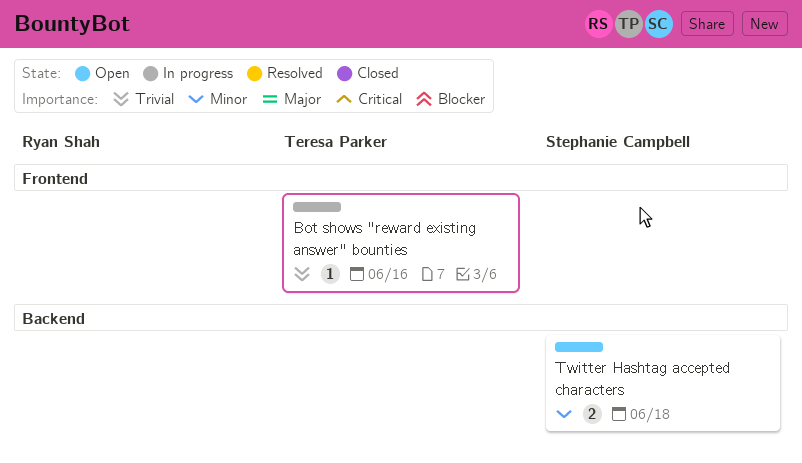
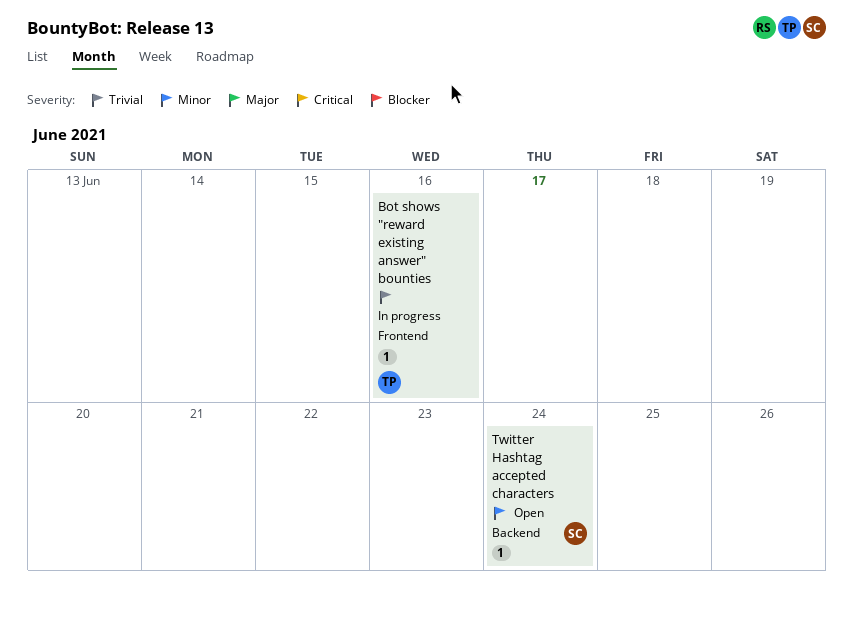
Twitter Hashtag accepted characters, estimate: 2 -> 1
Twitter Hashtag accepted characters, due: Jun 18 -> Jun 24

